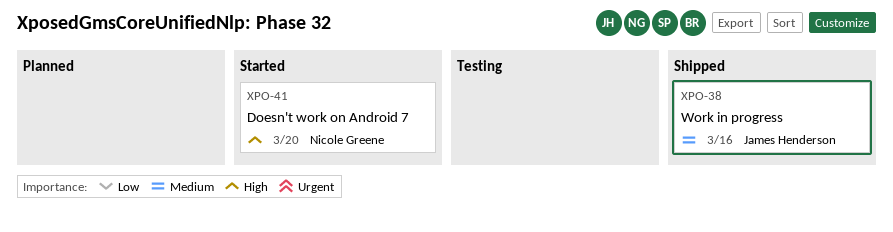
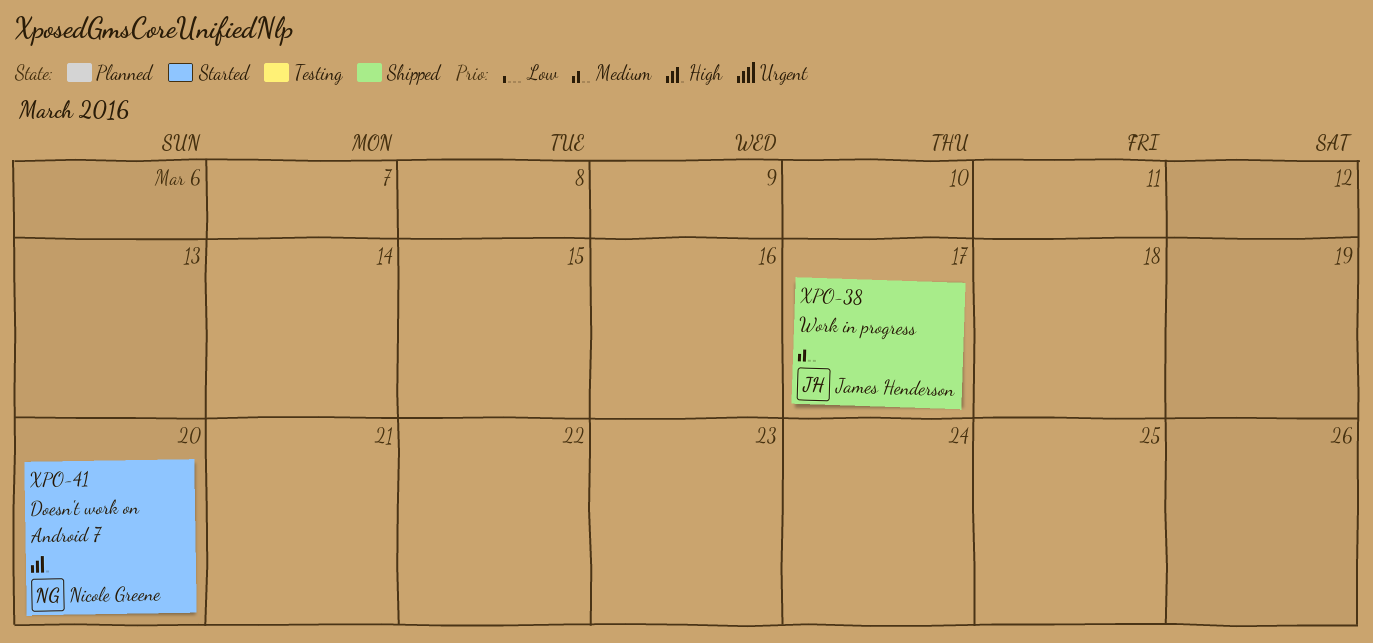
XPO-38, due: Mar 16 -> Mar 17

